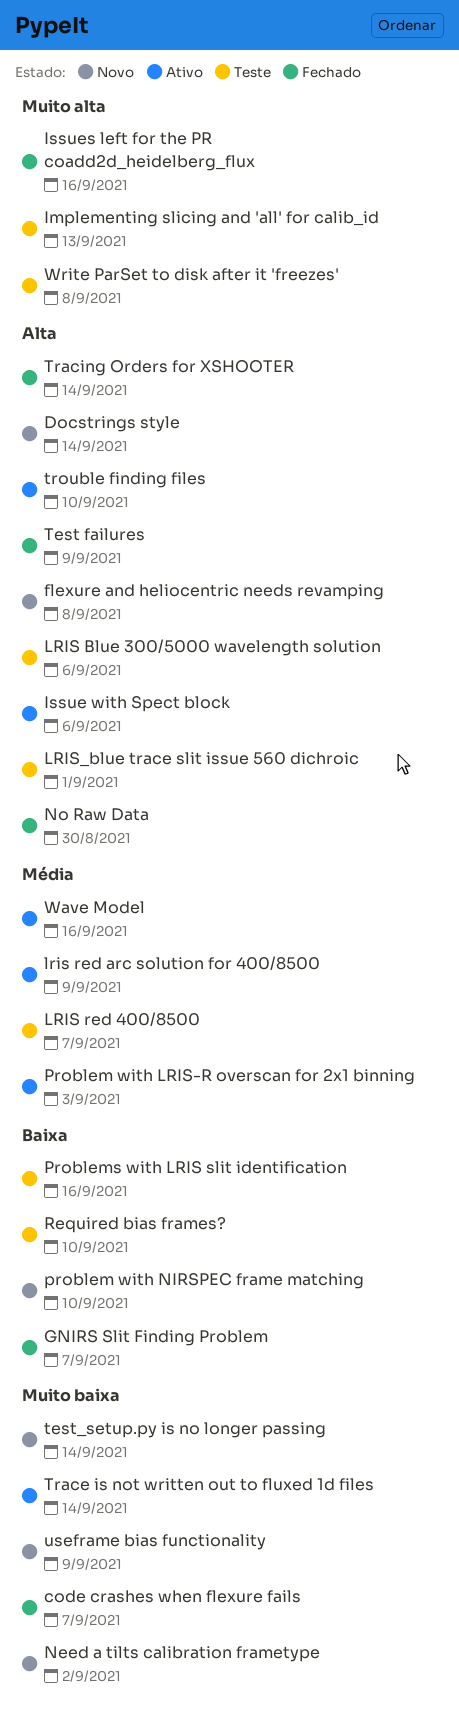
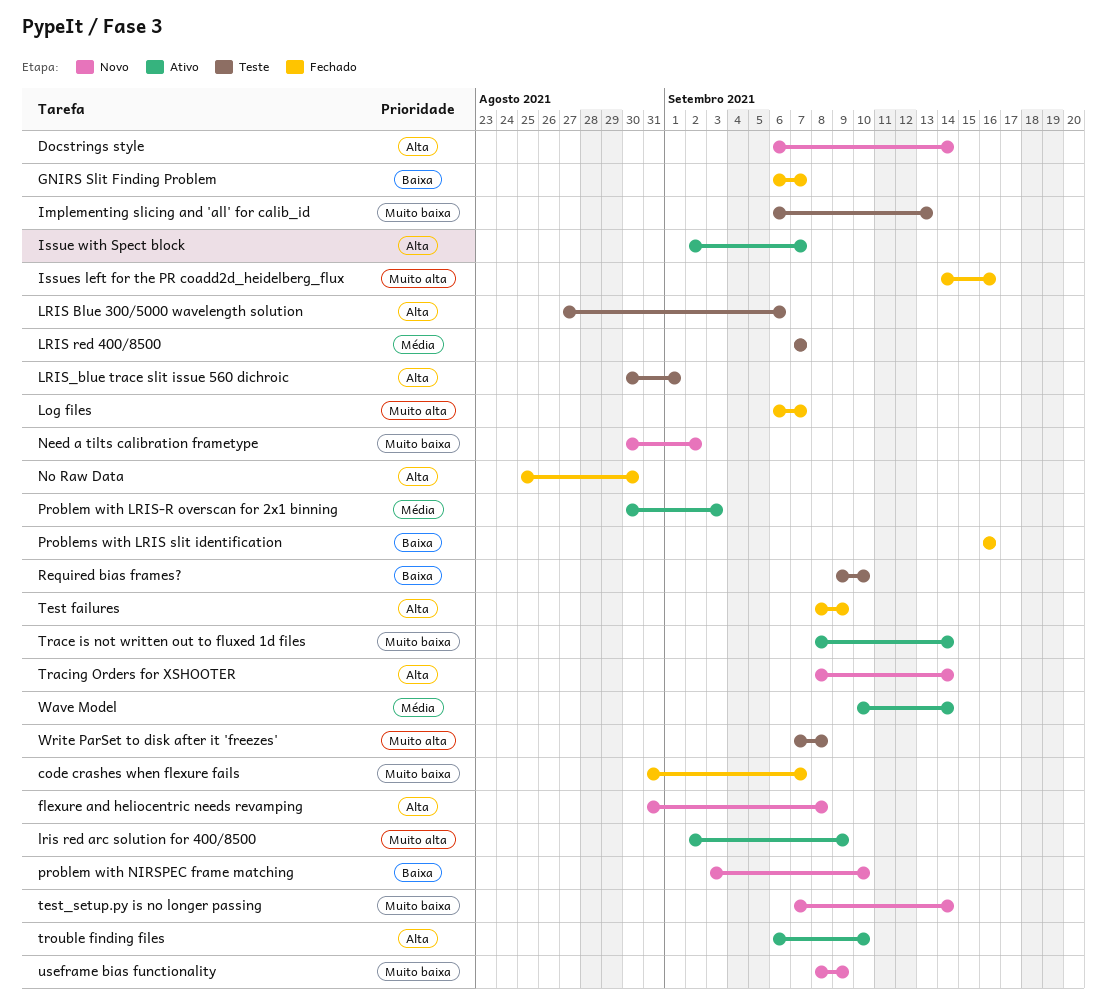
Implementing slicing and 'all' for calib_id, priority: Muito alta -> Muito baixa
Issue with Spect block, due: Sep 6 -> Sep 7
Log files: none -> present
lris red arc solution for 400/8500, priority: Média -> Muito alta
Problems with LRIS slit identification, status: Teste -> Fechado
Tracing Orders for XSHOOTER, status: Fechado -> Novo
Wave Model, due: Sep 16 -> Sep 14

